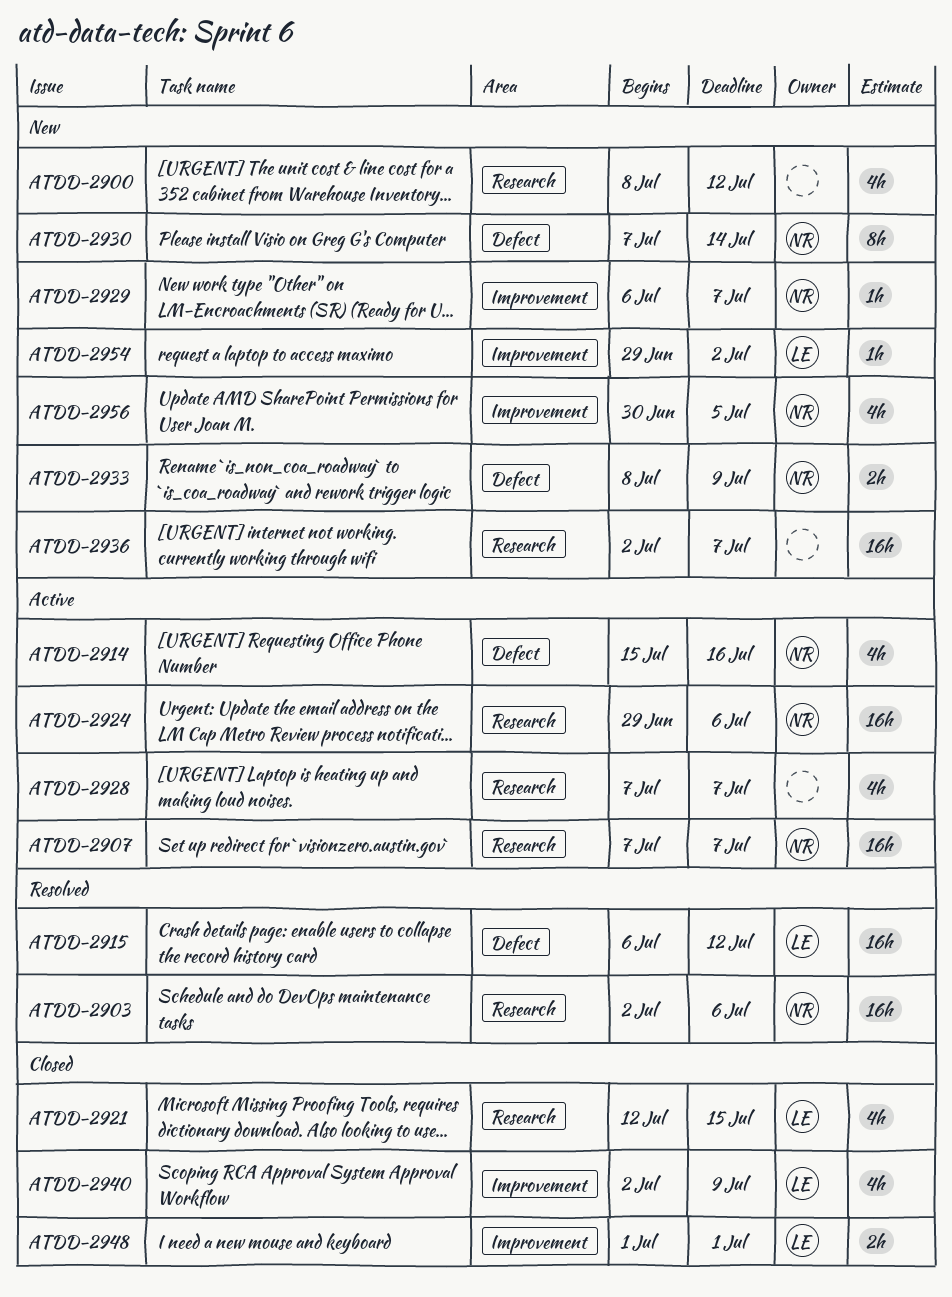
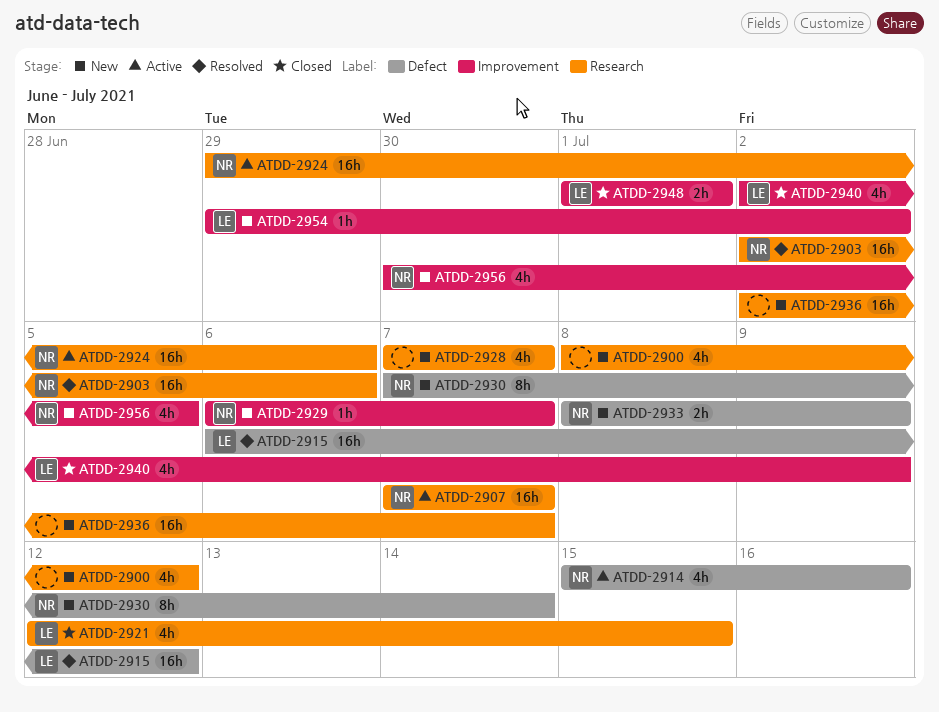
ATDD-2928, status: Active -> New

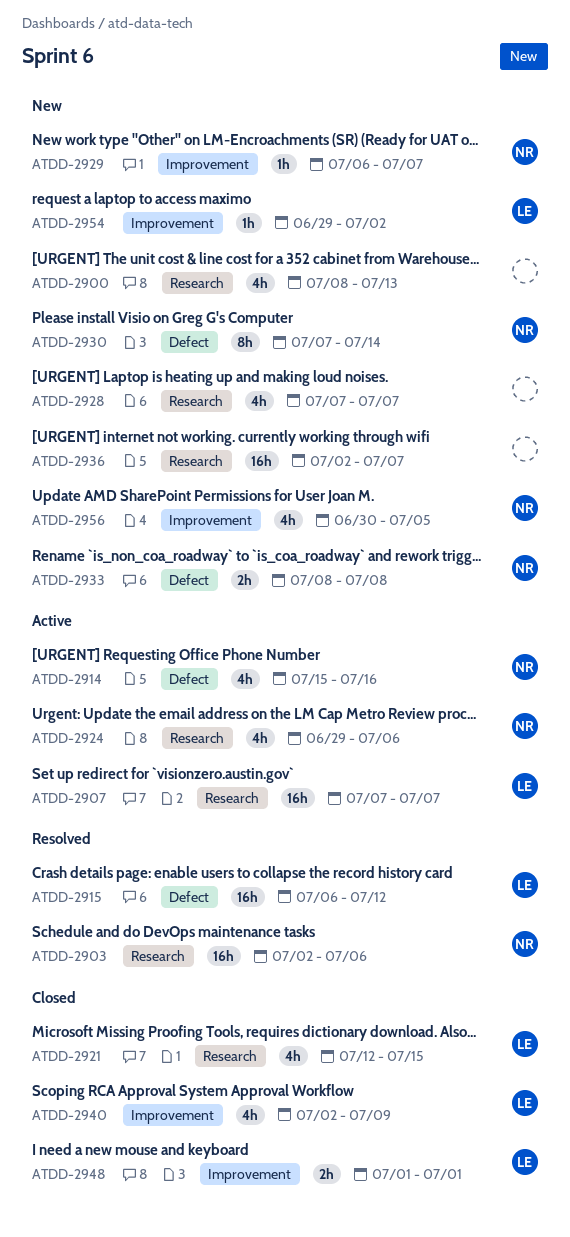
ATDD-2900, due: Jul 12 -> Jul 13
ATDD-2907, owner: NR -> LE
ATDD-2924, estimate: 16h -> 4h
ATDD-2933, due: Jul 9 -> Jul 8

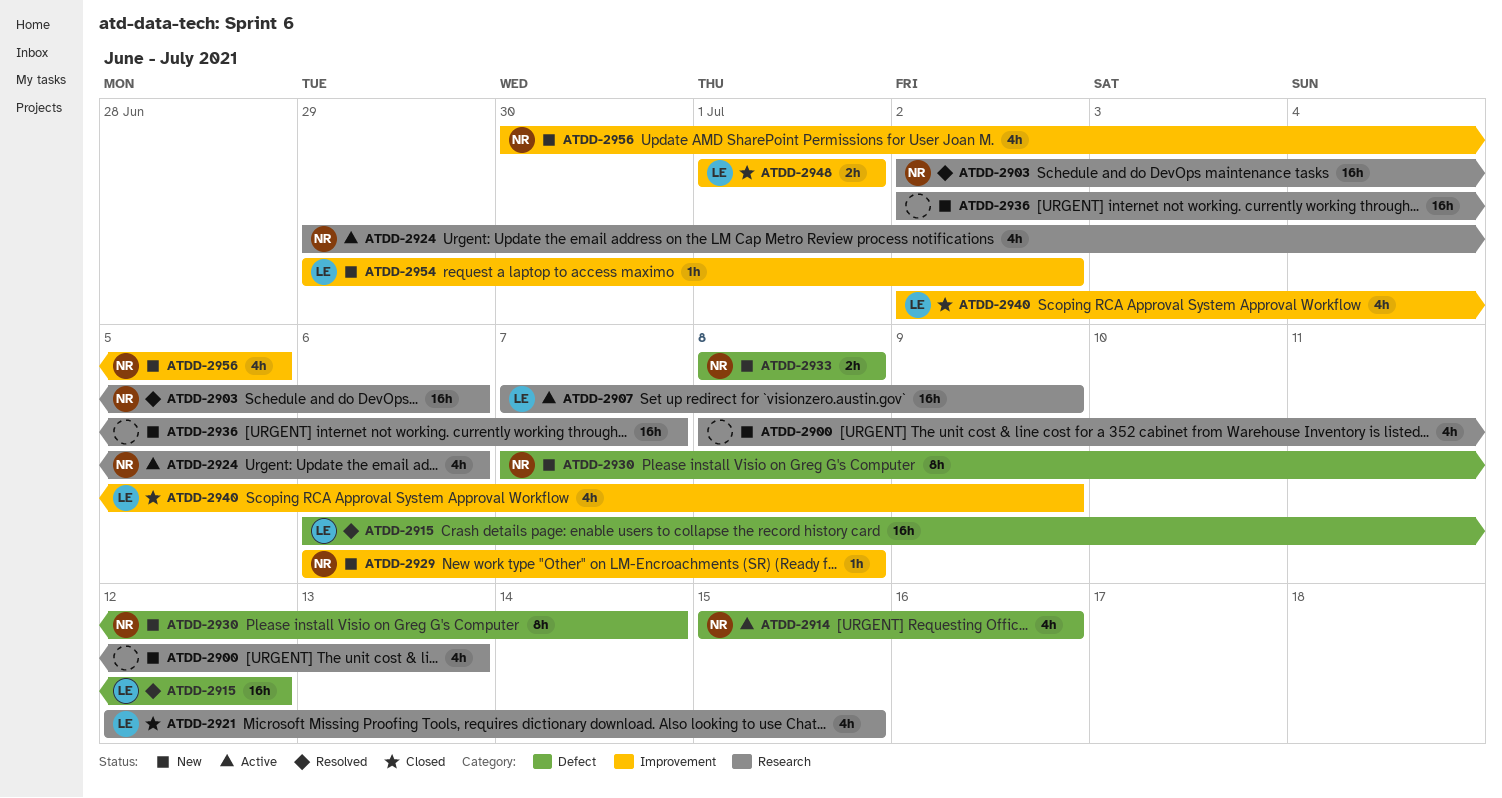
ATDD-2907, due: Jul 7 -> Jul 9
ATDD-2928: present -> none
ATDD-2929, due: Jul 7 -> Jul 8

